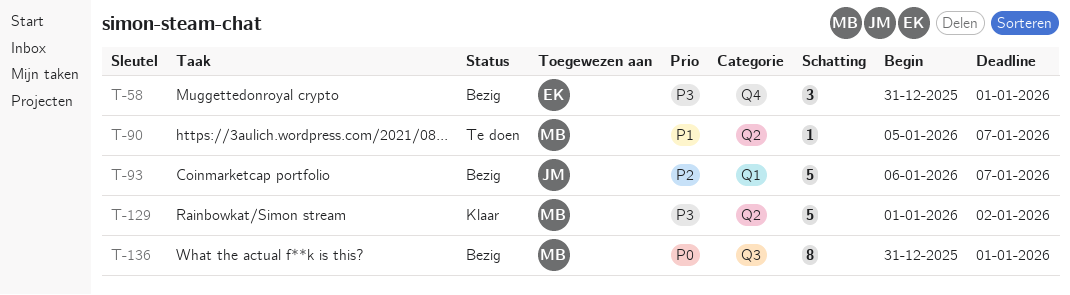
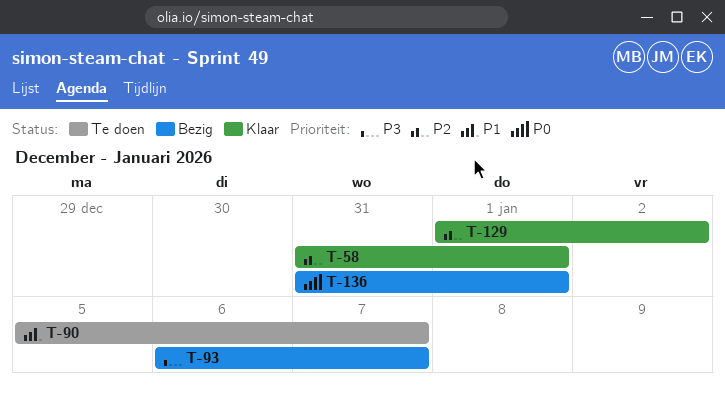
T-58, status: Bezig -> Klaar
T-58, priority: P3 -> P2
T-93, priority: P2 -> P3
T-129, priority: P3 -> P2

